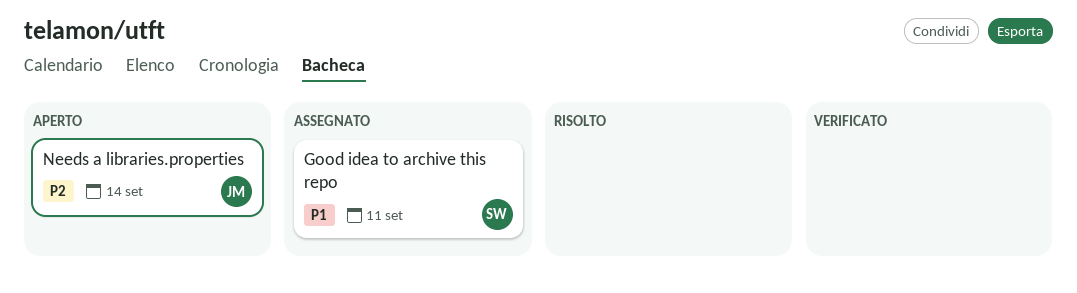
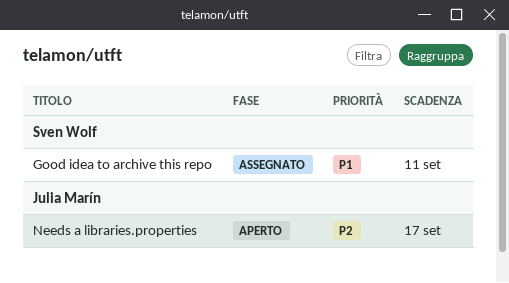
Needs a libraries.properties, due: Sep 14 -> Sep 17

